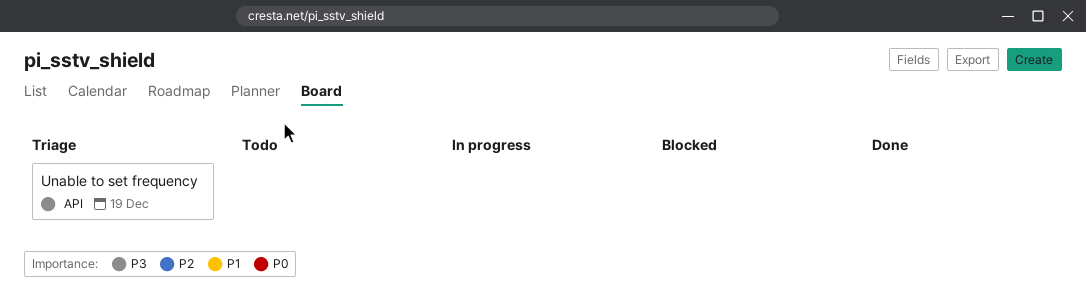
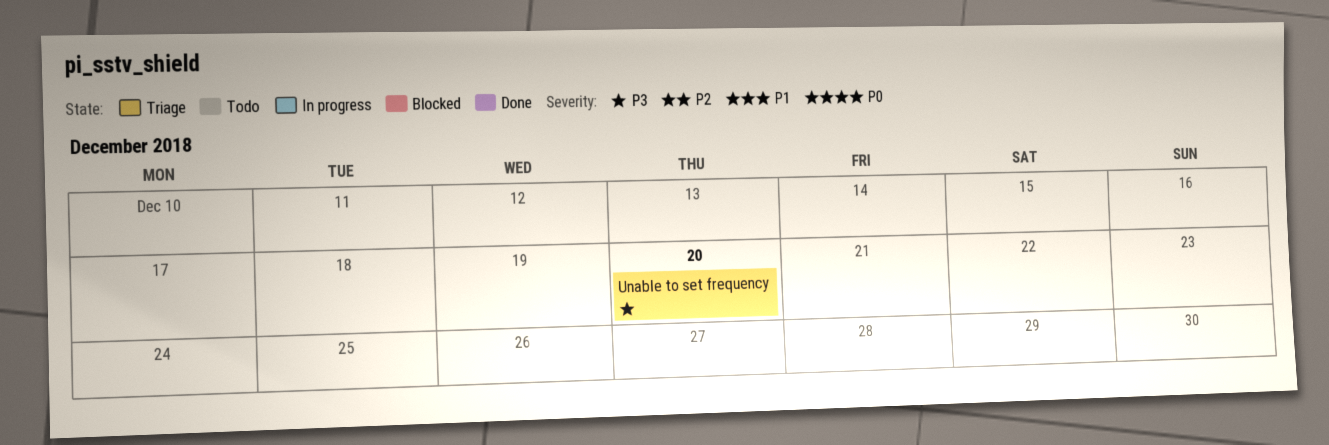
Unable to set frequency, due: Dec 19 -> Dec 20

